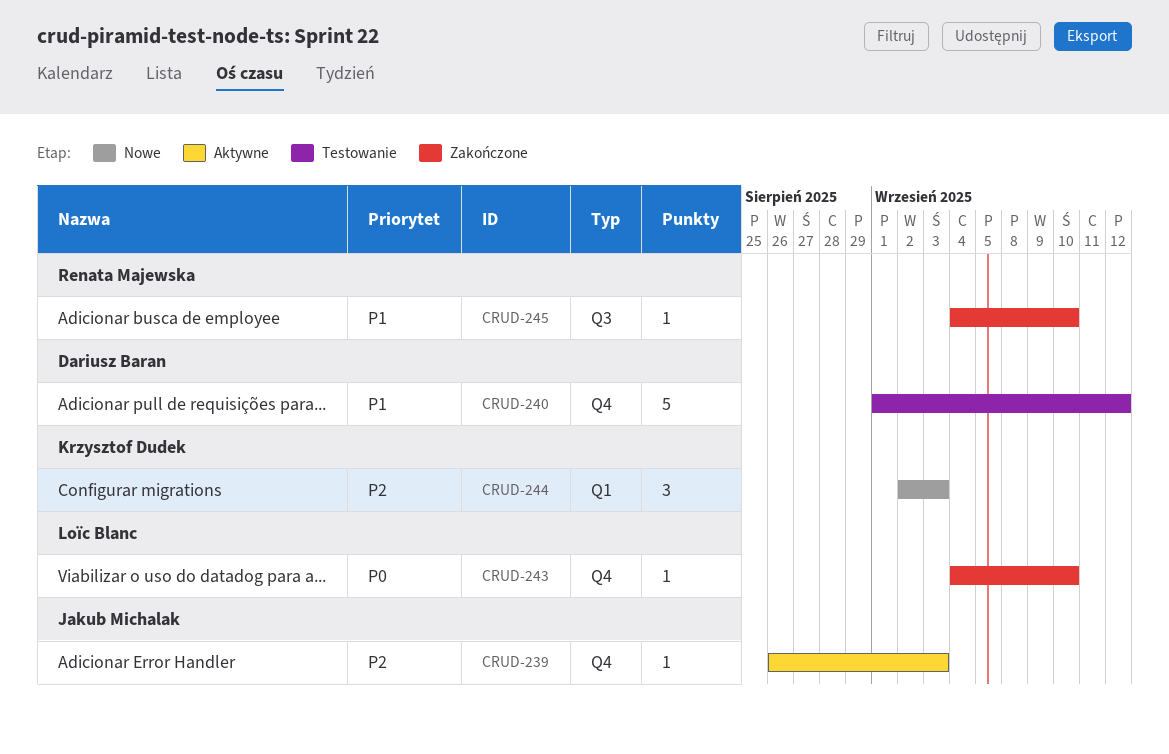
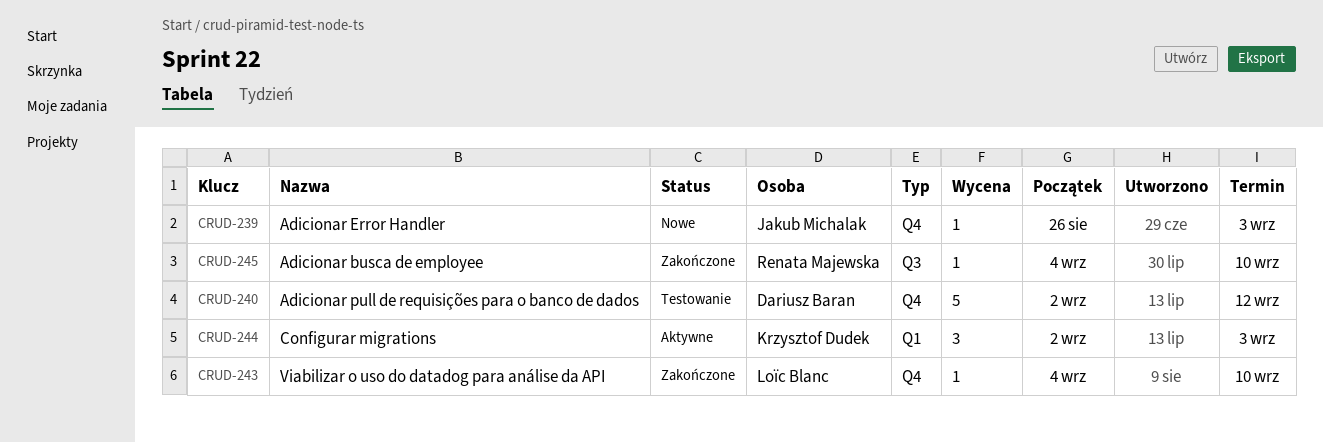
CRUD-239, status: Aktywne -> Nowe
CRUD-240, start: Sep 1 -> Sep 2
CRUD-244, status: Nowe -> Aktywne

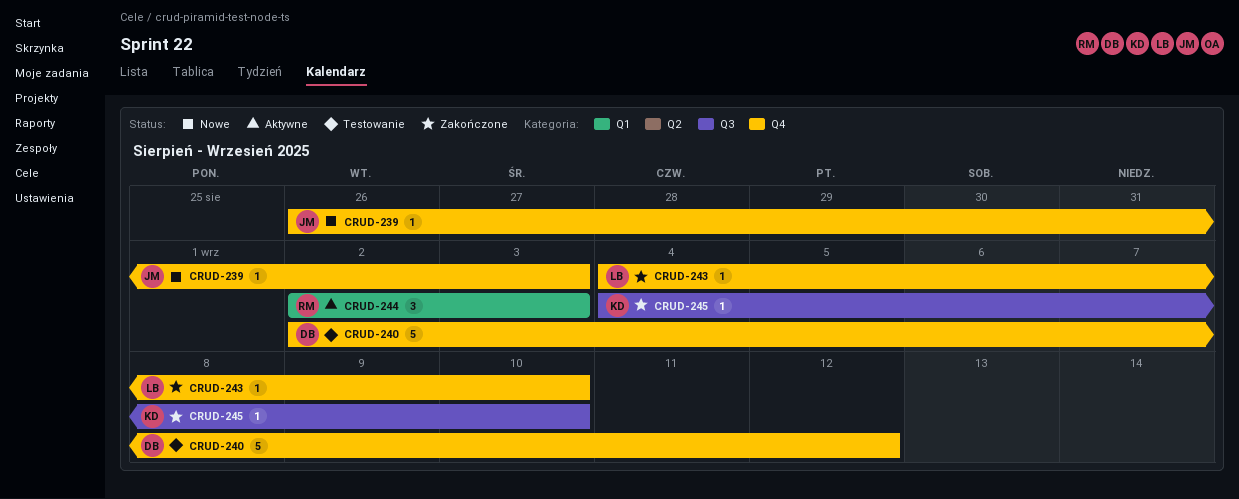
CRUD-244, owner: Krzysztof Dudek -> Renata Majewska
CRUD-245, owner: Renata Majewska -> Krzysztof Dudek

